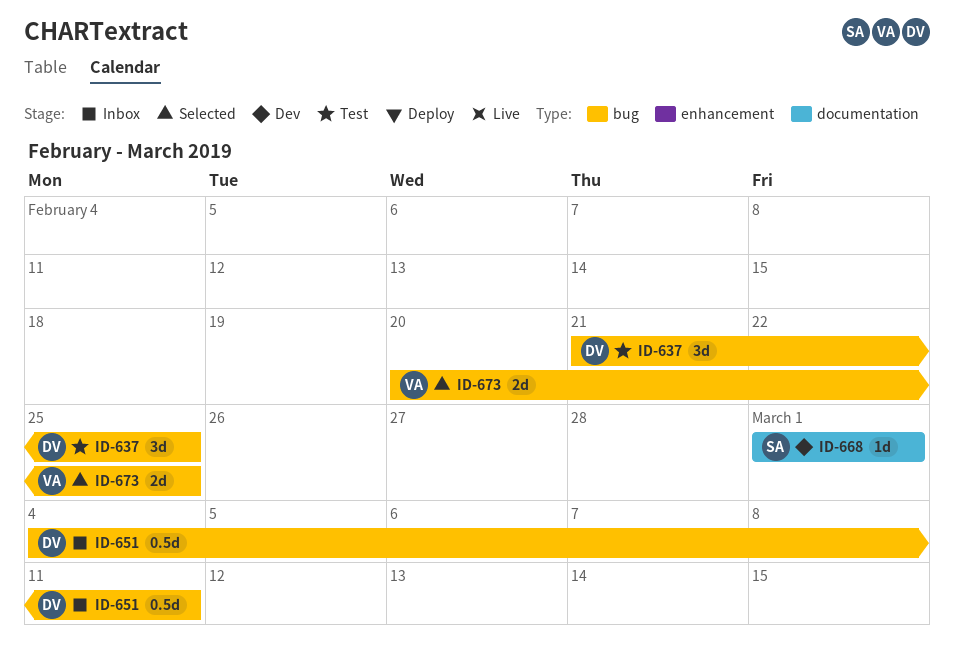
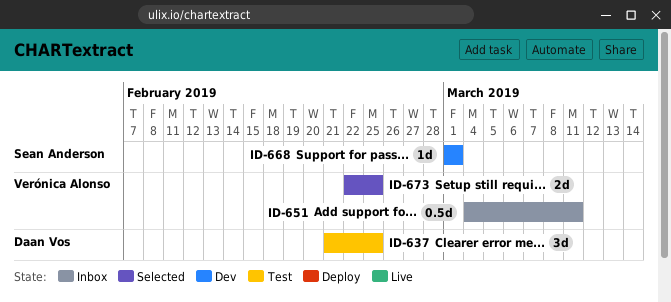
ID-651, owner: Daan Vos -> Verónica Alonso
ID-673, start: Feb 20 -> Feb 22

